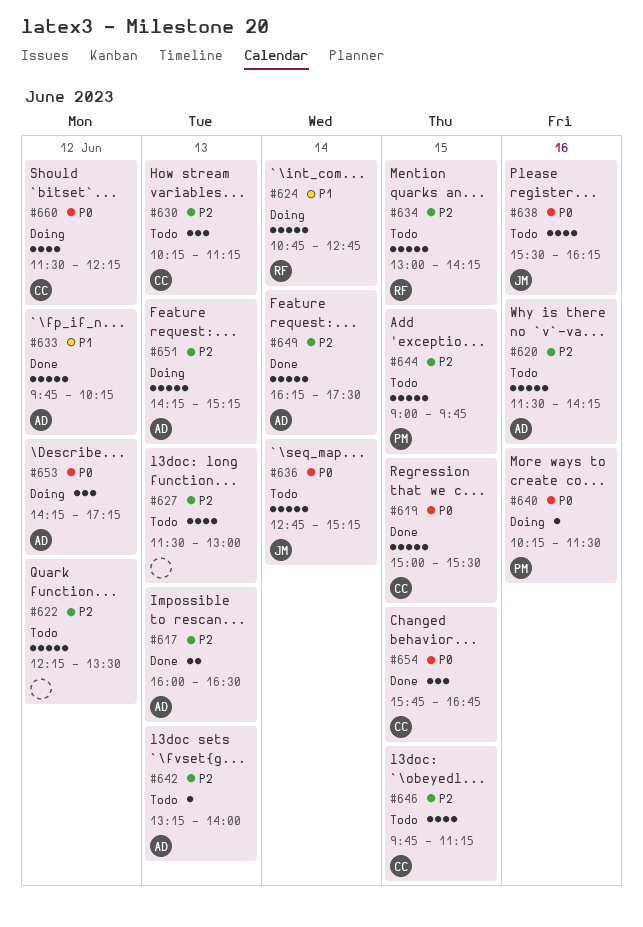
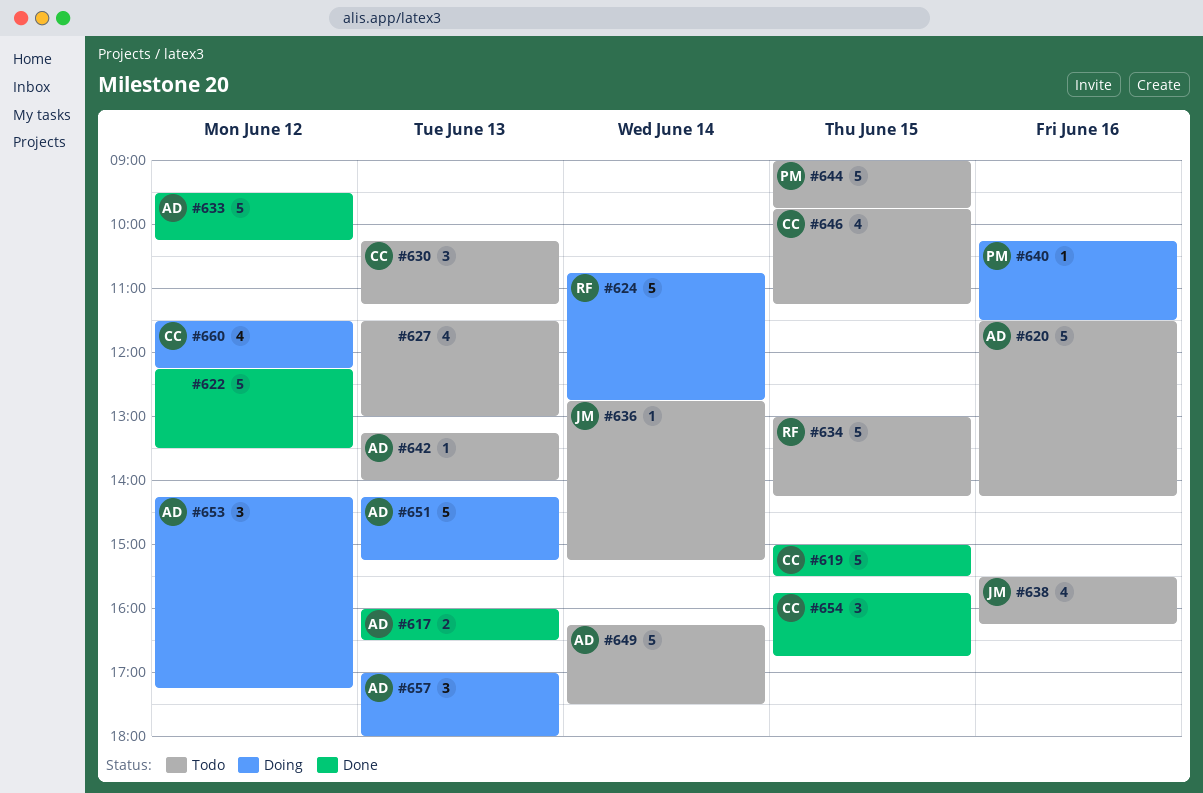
#622, status: Todo -> Done
#633, begins: 09:45 -> 09:30
#636, estimate: 5 -> 1
#649, status: Done -> Todo
#657: none -> present

